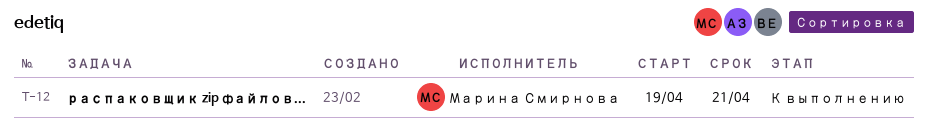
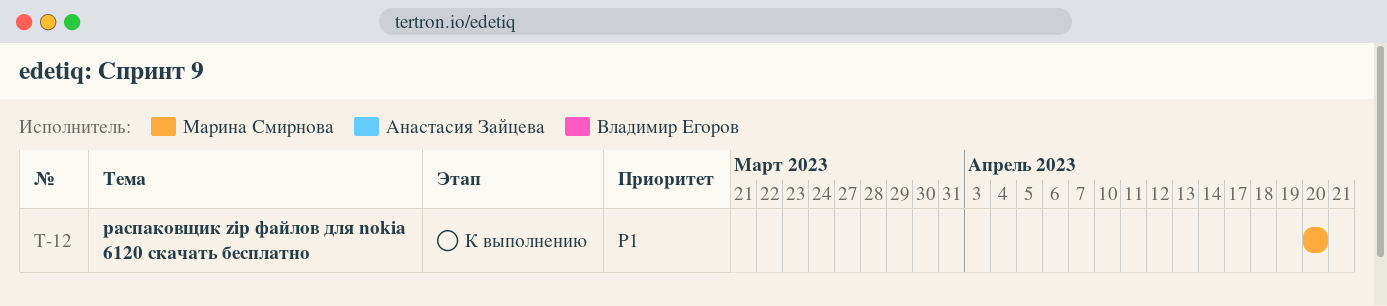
T-12, start: Apr 19 -> Apr 20
T-12, due: Apr 21 -> Apr 20

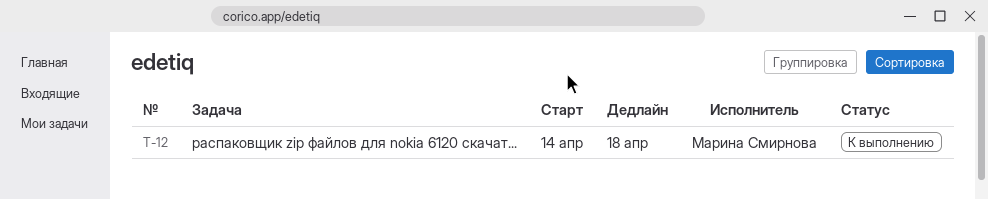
T-12, start: Apr 20 -> Apr 14
T-12, due: Apr 20 -> Apr 18

